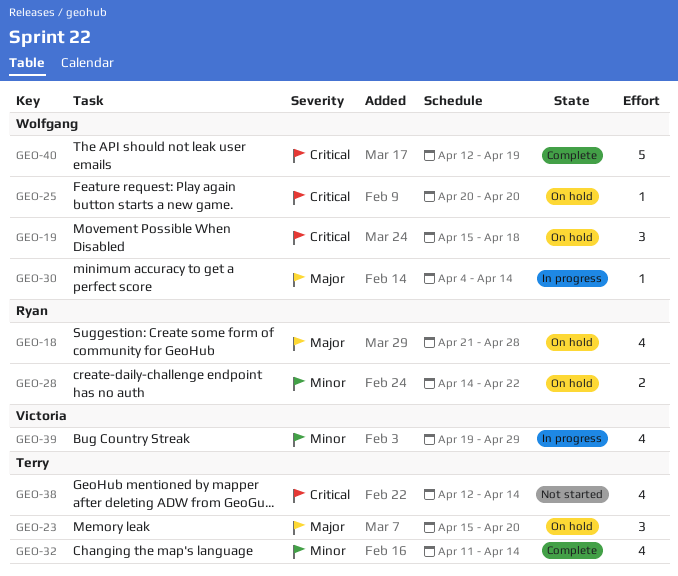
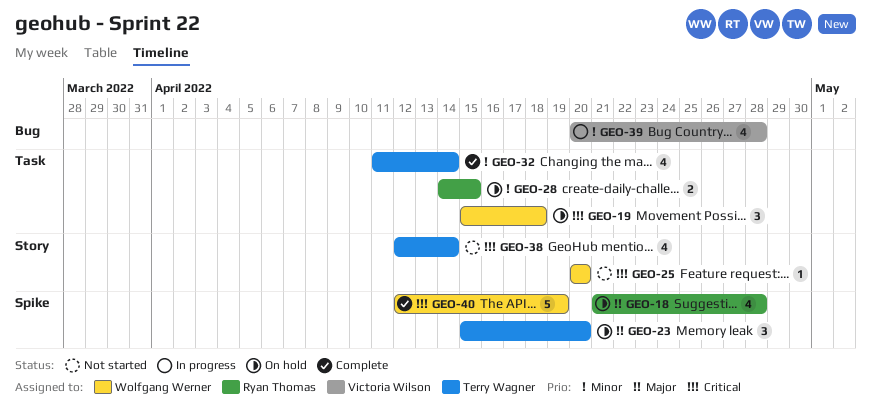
GEO-25, status: On hold -> Not started
GEO-28, due: Apr 22 -> Apr 15
GEO-30: present -> none
GEO-39, start: Apr 19 -> Apr 20
GEO-39, due: Apr 29 -> Apr 28

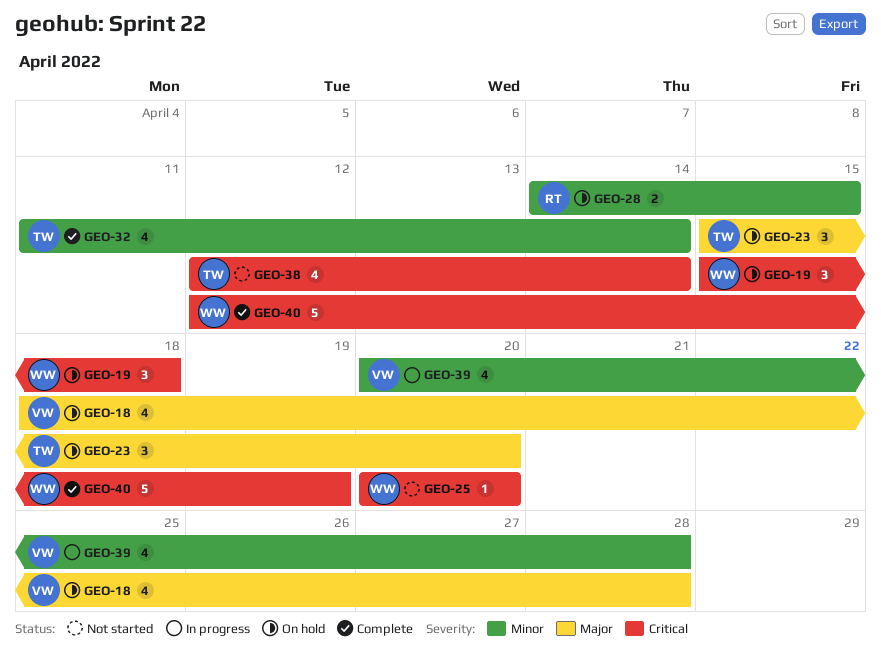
GEO-18, owner: Ryan Thomas -> Victoria Wilson
GEO-18, start: Apr 21 -> Apr 18

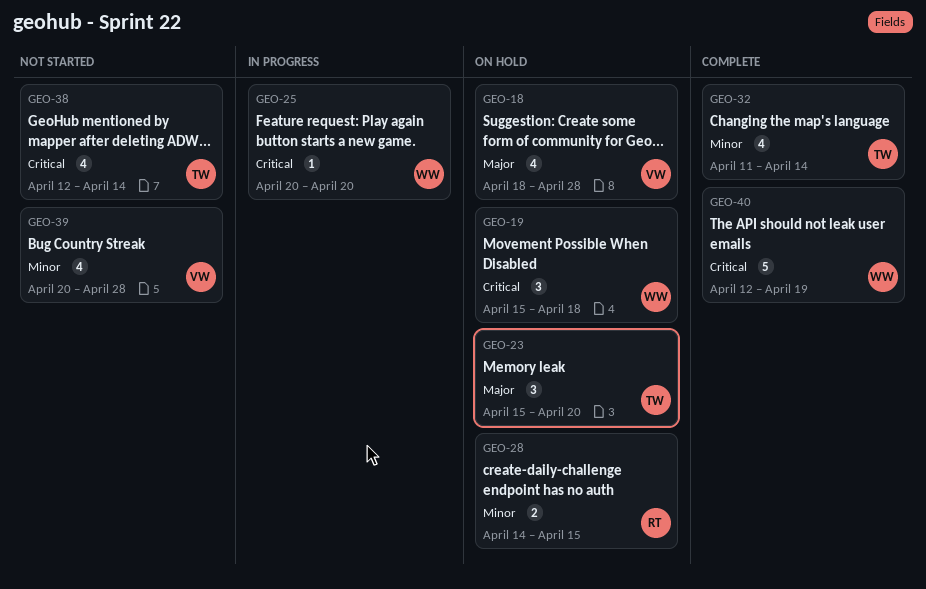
GEO-25, status: Not started -> In progress
GEO-39, status: In progress -> Not started

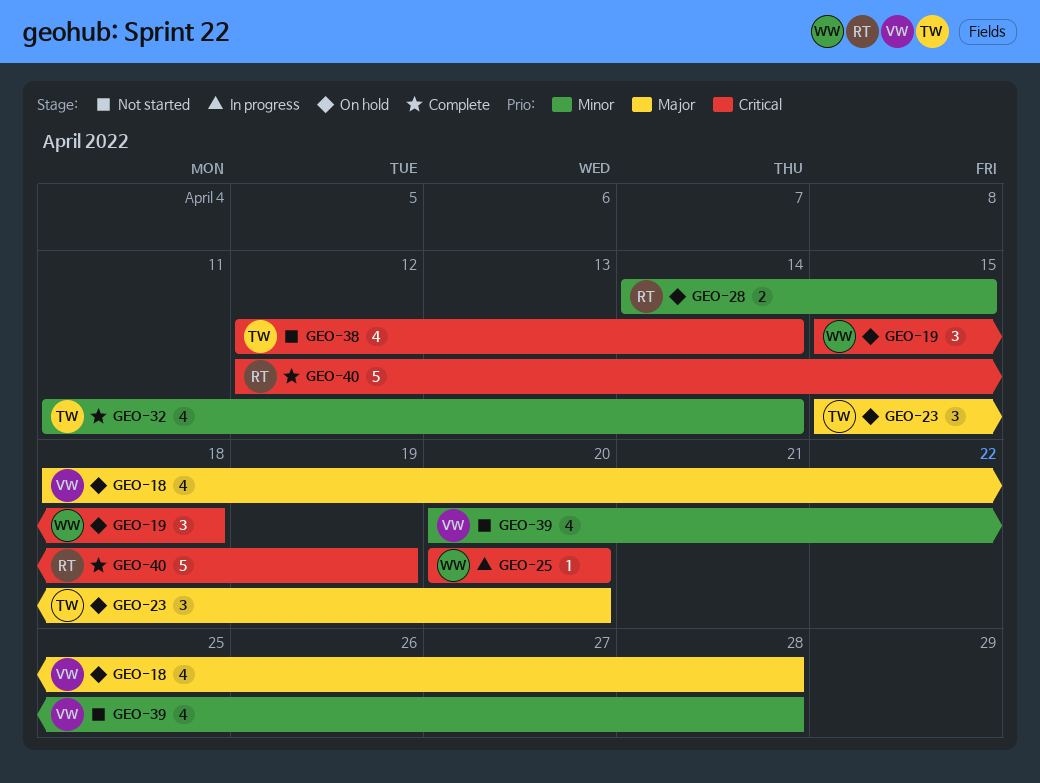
GEO-40, owner: WW -> RT

